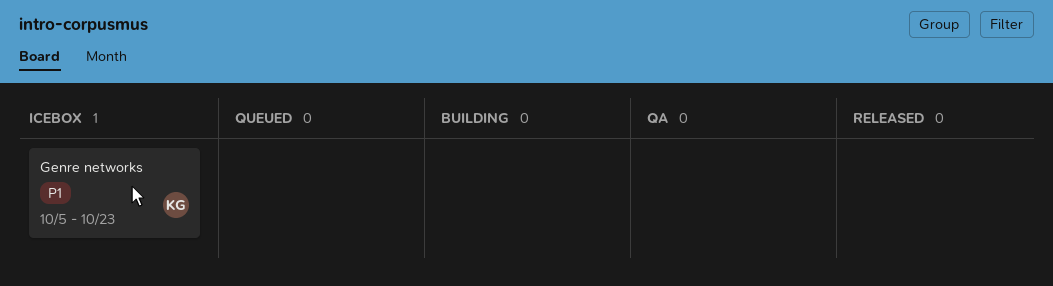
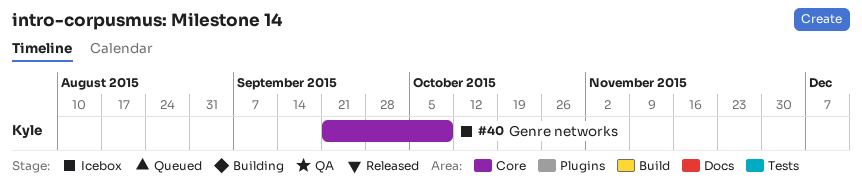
Genre networks, start: Oct 5 -> Sep 21
Genre networks, due: Oct 23 -> Oct 9

